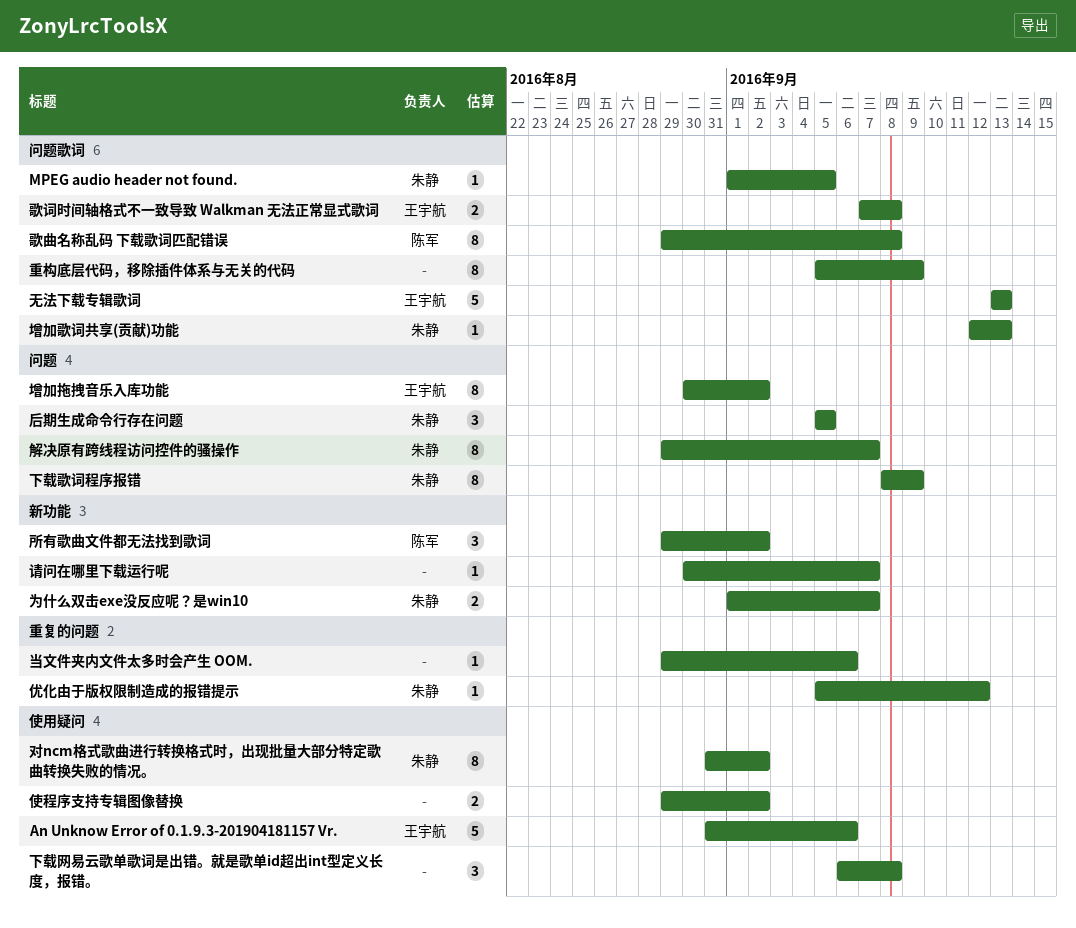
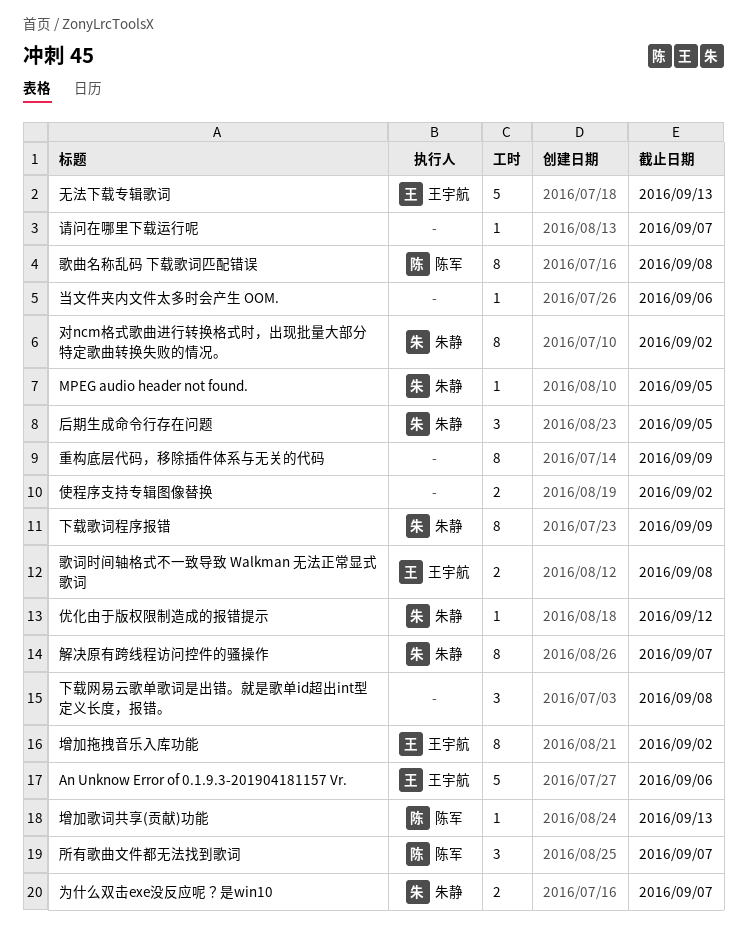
增加歌词共享(贡献)功能, owner: 朱静 -> 陈军
所有歌曲文件都无法找到歌词, due: Sep 2 -> Sep 7

